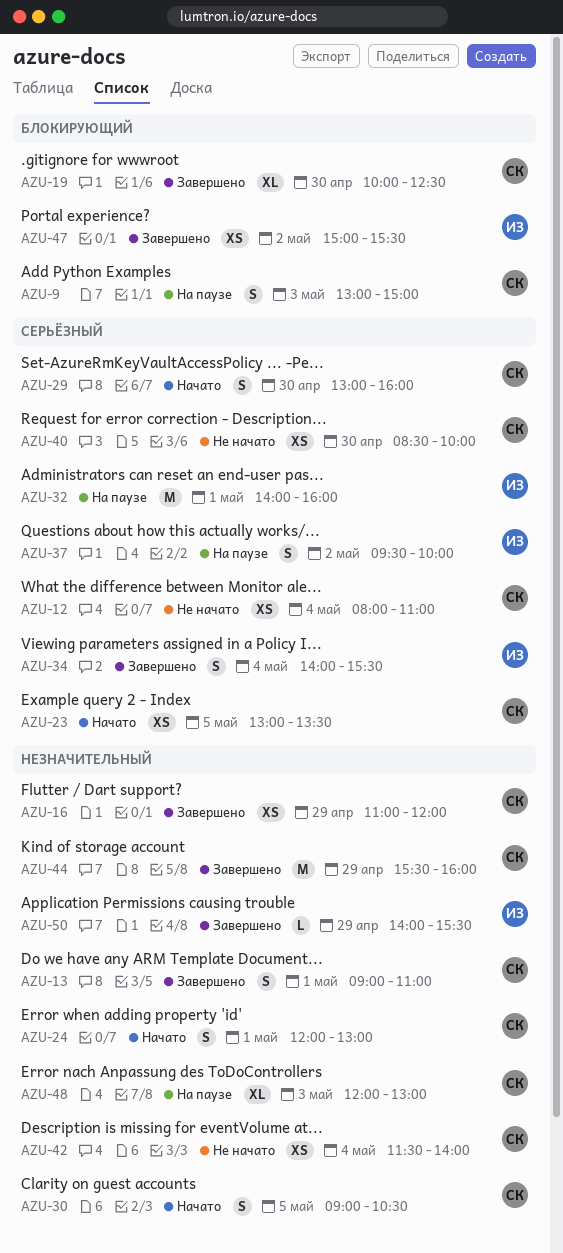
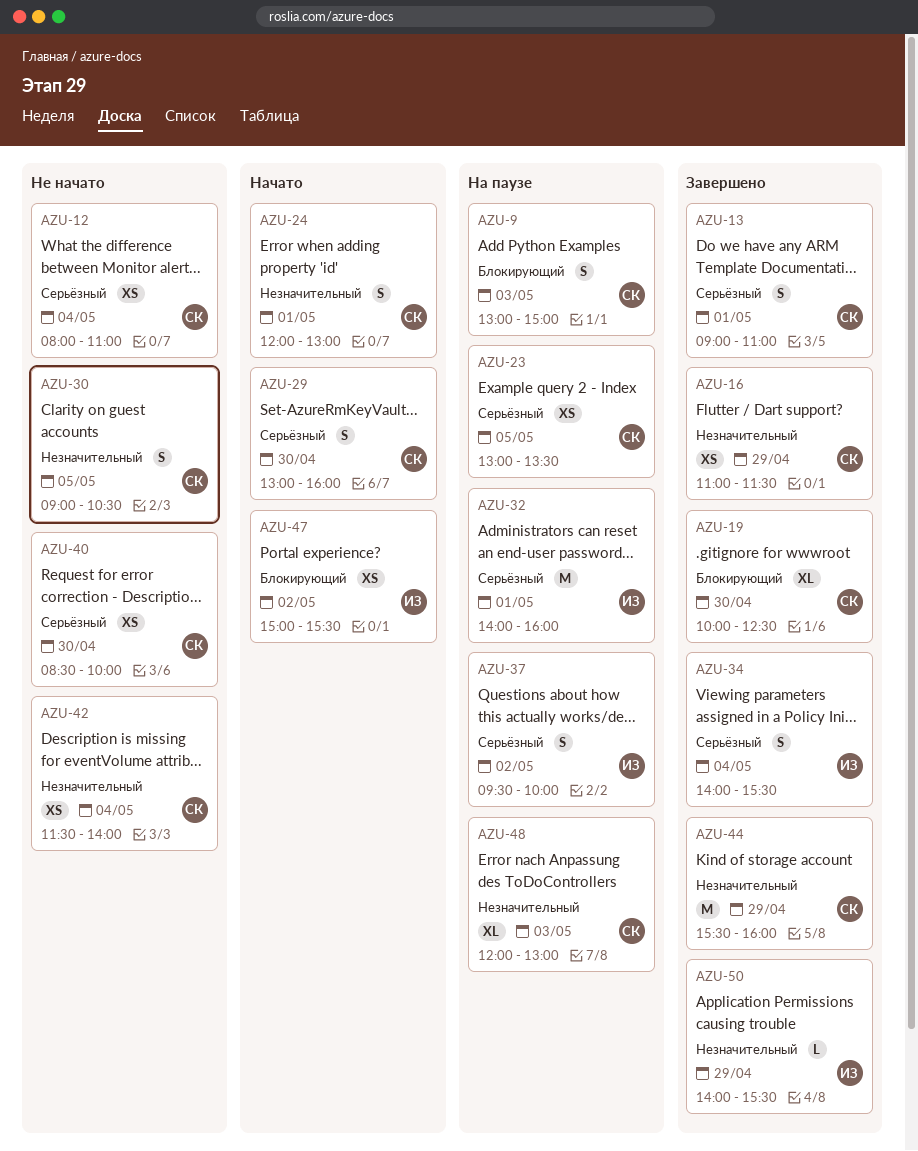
AZU-13, priority: Незначительный -> Серьёзный
AZU-16, ends: 12:00 -> 11:30
AZU-23, status: Начато -> На паузе
AZU-30, status: Начато -> Не начато
AZU-47, status: Завершено -> Начато

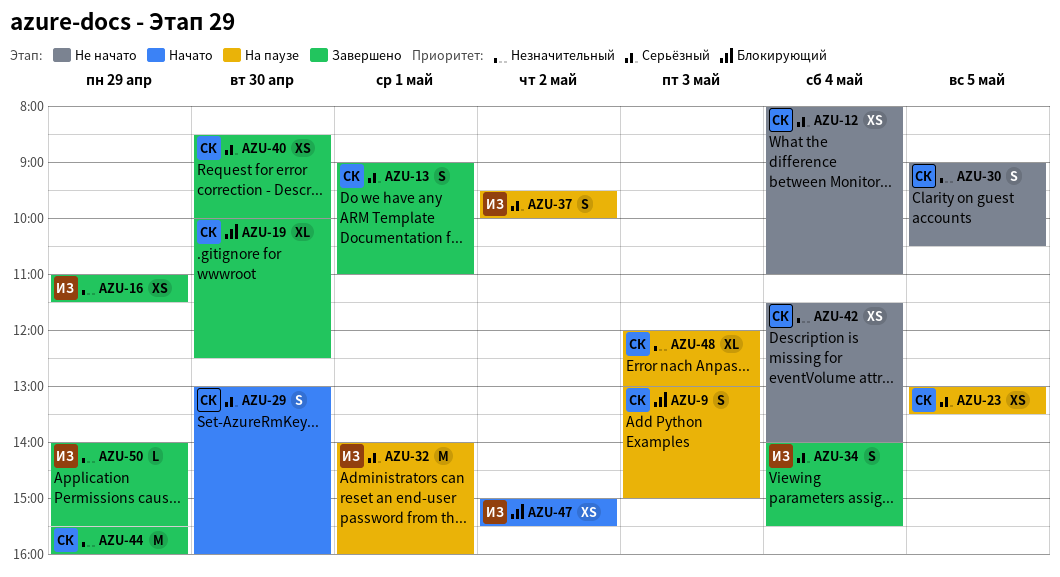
AZU-16, owner: СК -> ИЗ
AZU-24: present -> none
AZU-40, status: Не начато -> Завершено

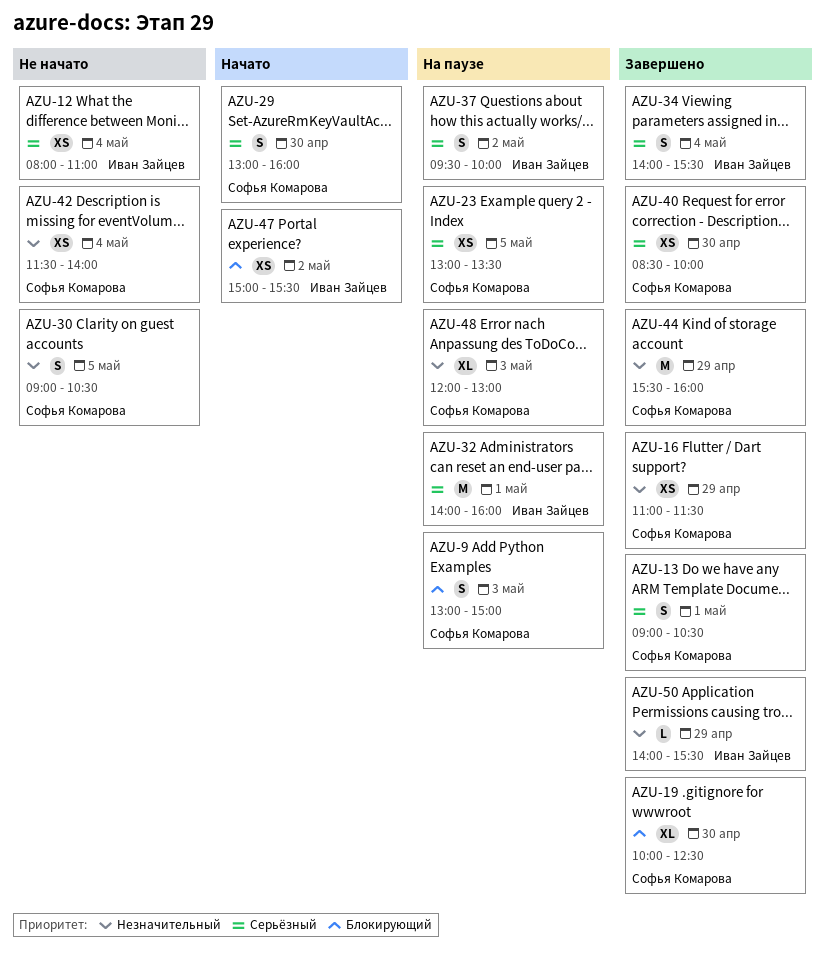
AZU-12, owner: Софья Комарова -> Иван Зайцев
AZU-13, ends: 11:00 -> 10:30
AZU-16, owner: Иван Зайцев -> Софья Комарова

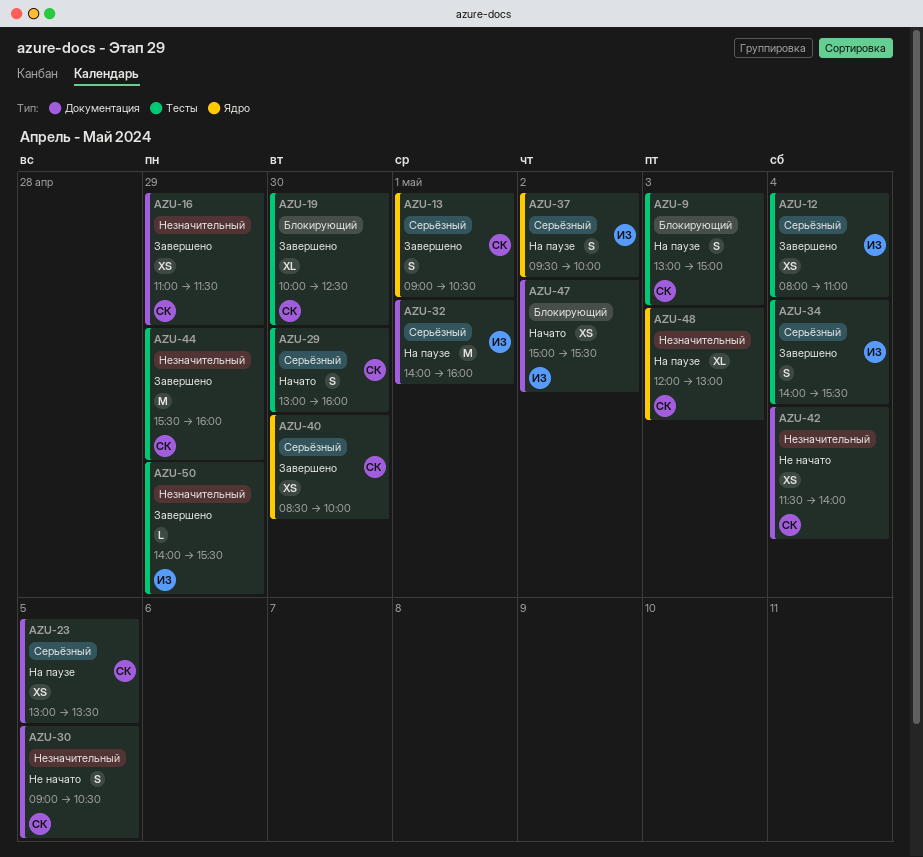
AZU-12, status: Не начато -> Завершено

